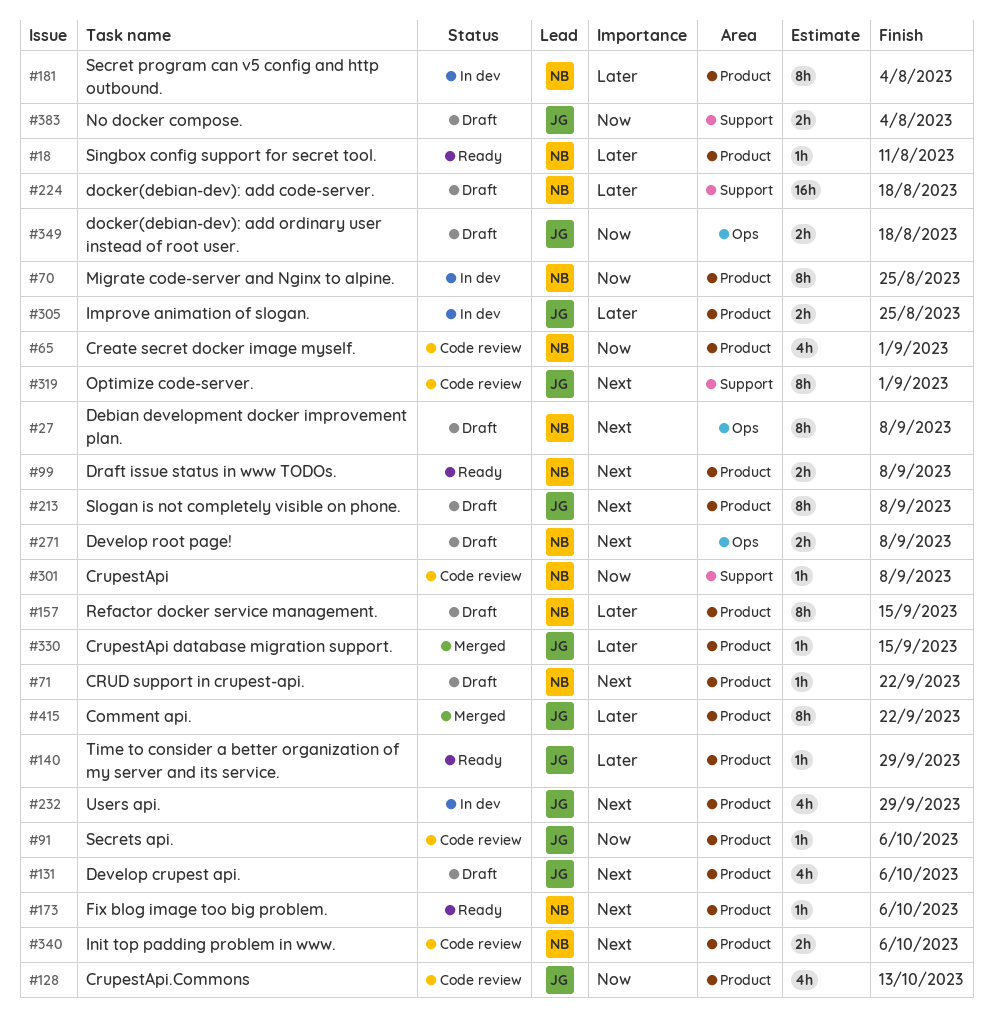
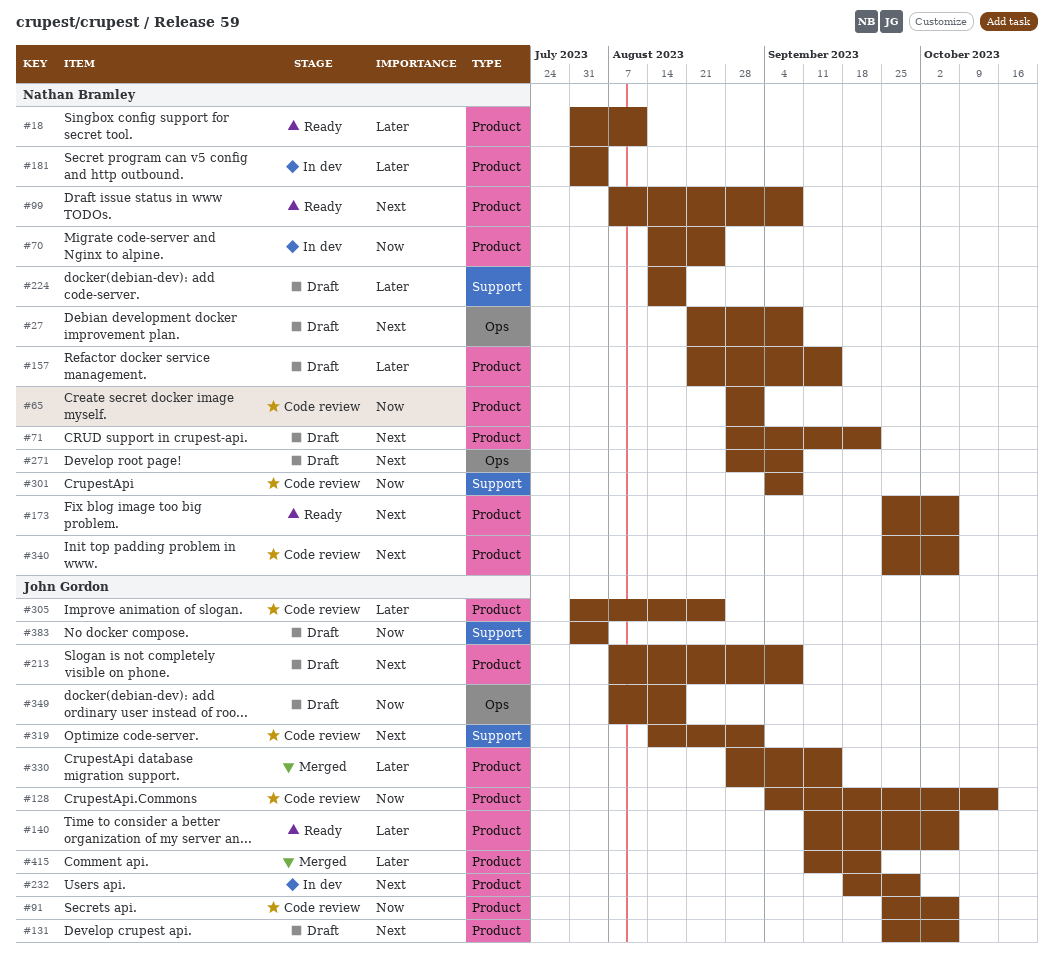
#140, due: Sep 29 -> Oct 6
#305, status: In dev -> Code review

